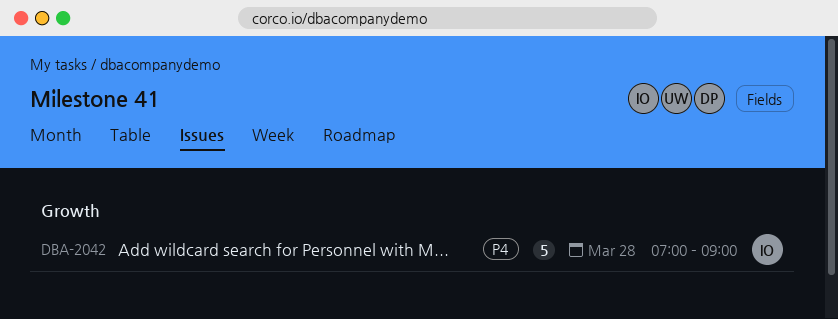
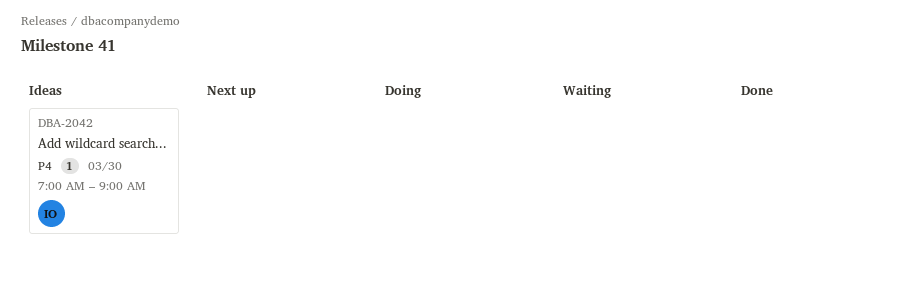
DBA-2042, estimate: 5 -> 1
DBA-2042, day: Mar 28 -> Mar 30

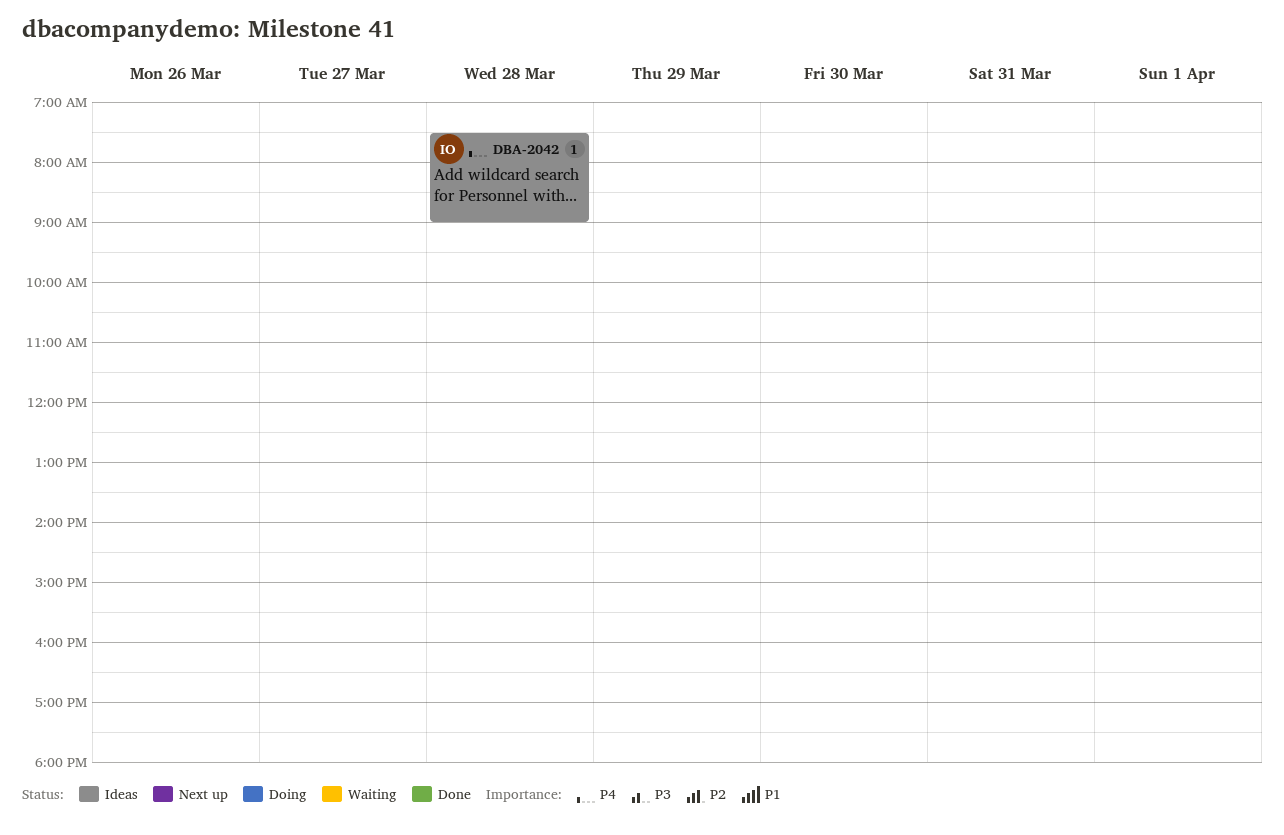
DBA-2042, day: Mar 30 -> Mar 28
DBA-2042, begins: 07:00 -> 07:30

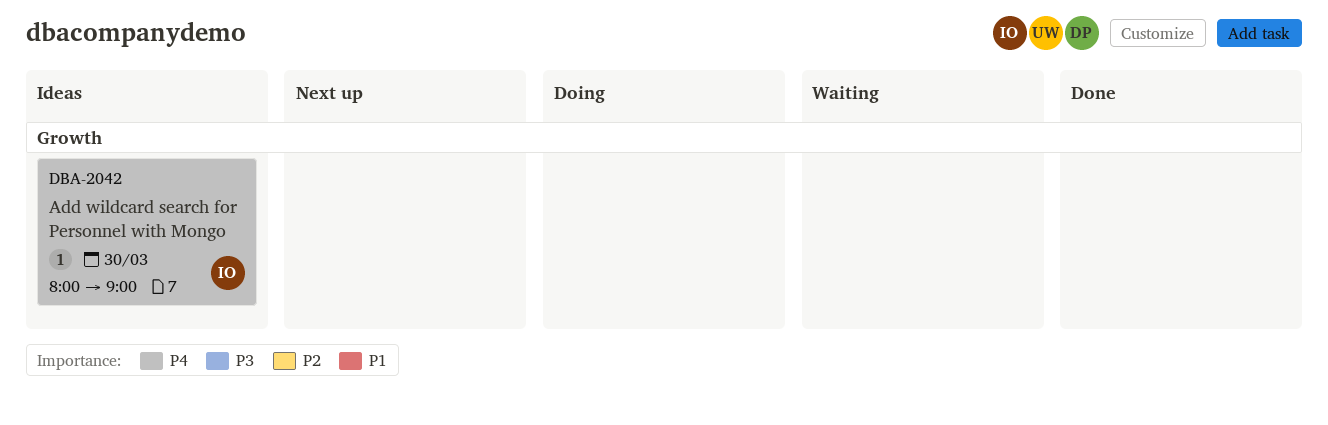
DBA-2042, day: Mar 28 -> Mar 30
DBA-2042, begins: 07:30 -> 08:00

